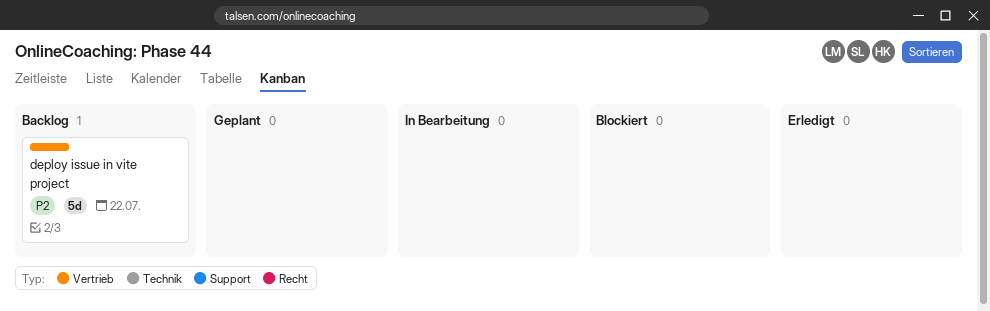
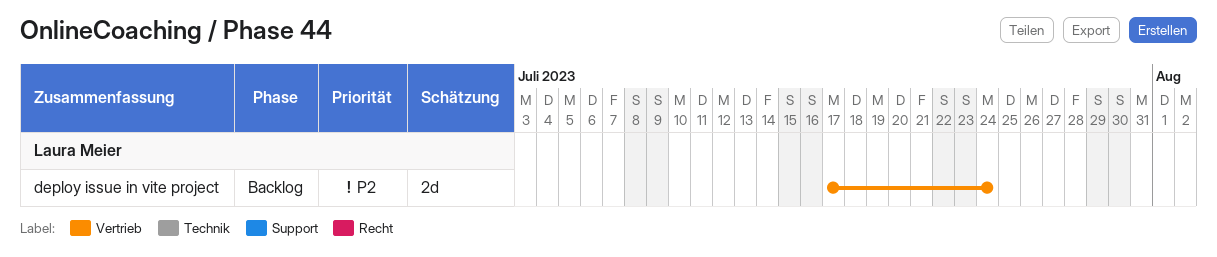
deploy issue in vite project, estimate: 5d -> 2d
deploy issue in vite project, due: Jul 22 -> Jul 24

